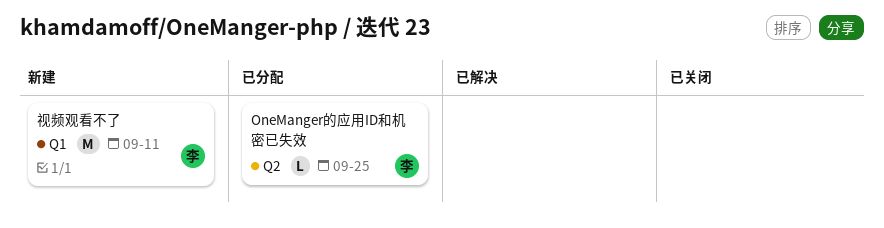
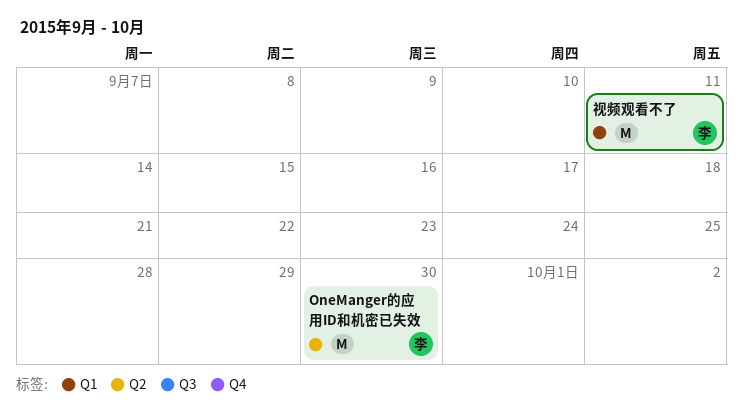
OneManger的应用ID和机密已失效, estimate: L -> M
OneManger的应用ID和机密已失效, due: Sep 25 -> Sep 30

